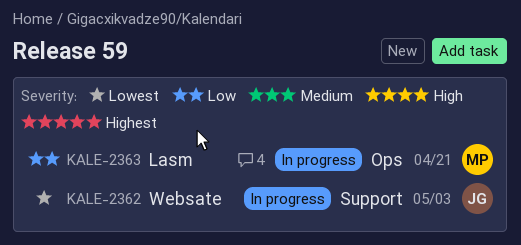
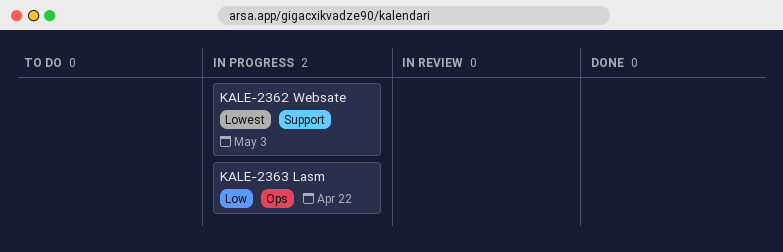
KALE-2363, due: Apr 21 -> Apr 22

